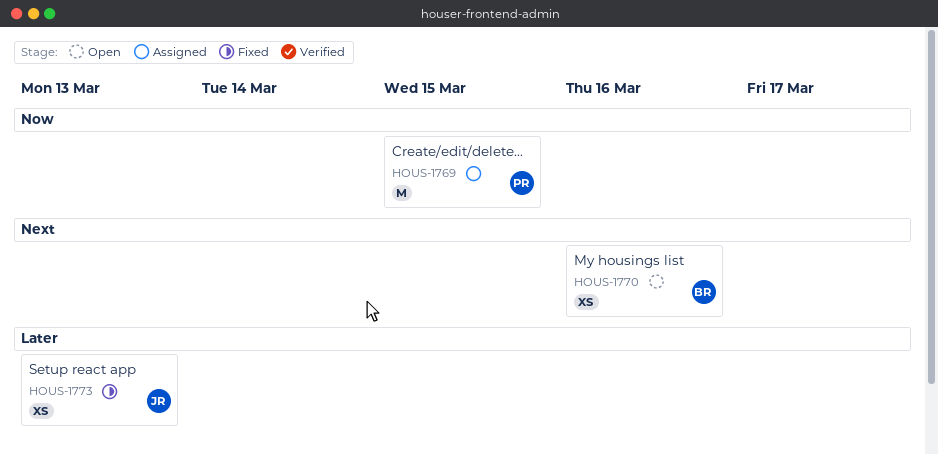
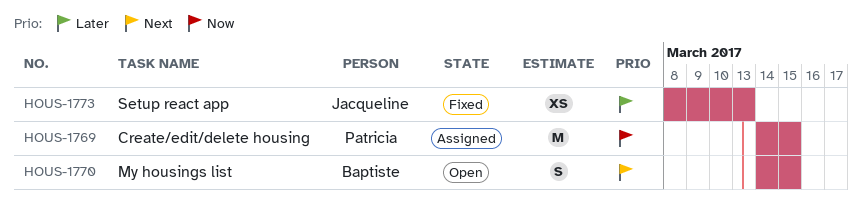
HOUS-1770, estimate: XS -> S
HOUS-1770, due: Mar 16 -> Mar 15

